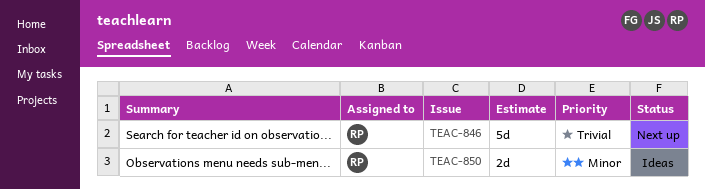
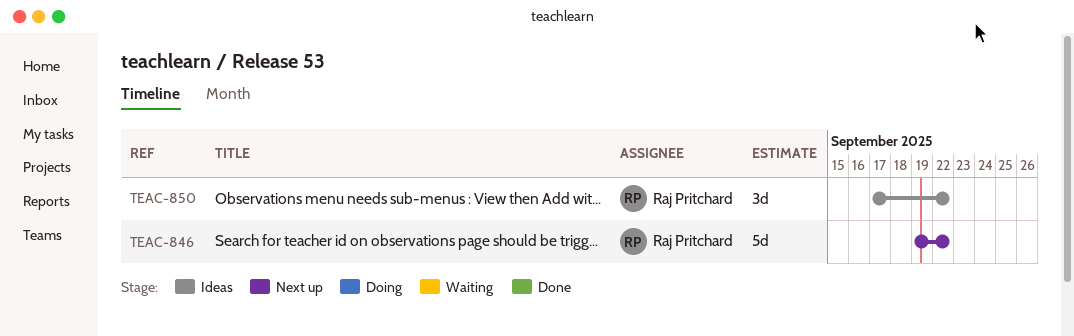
TEAC-850, estimate: 2d -> 3d

